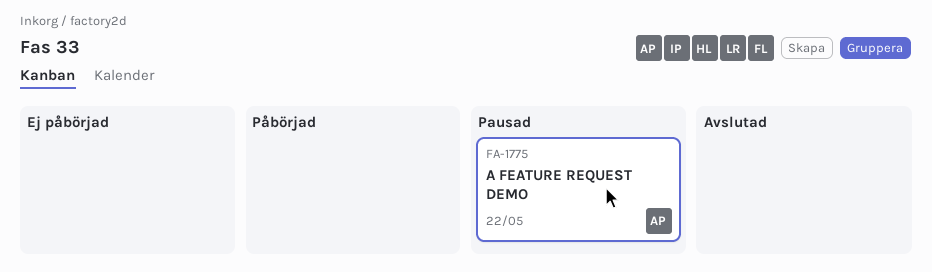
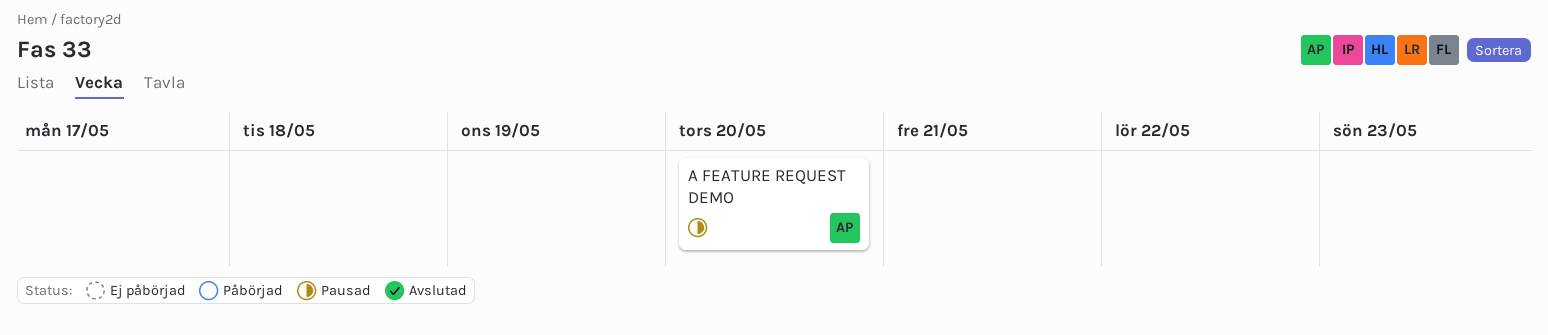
A FEATURE REQUEST DEMO, due: May 22 -> May 20

